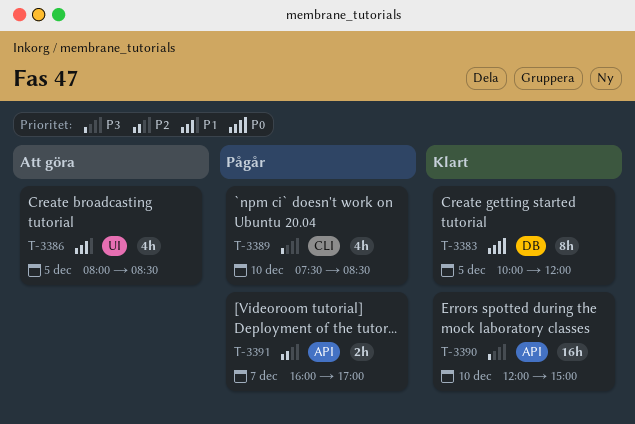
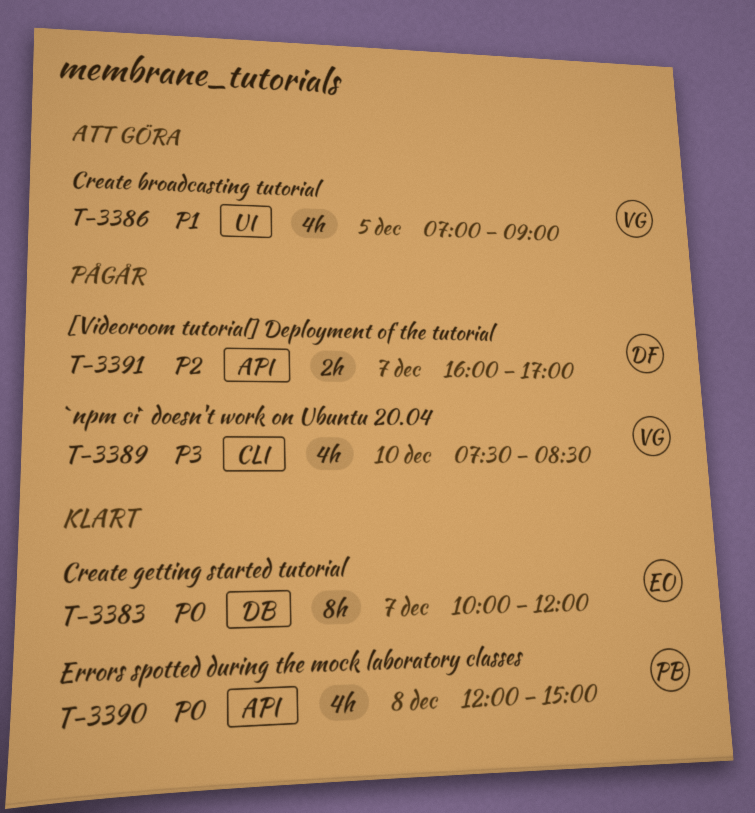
T-3383, day: Dec 5 -> Dec 7
T-3386, begins: 08:00 -> 07:00
T-3386, ends: 08:30 -> 09:00
T-3390, priority: P3 -> P0
T-3390, estimate: 16h -> 4h
T-3390, day: Dec 10 -> Dec 8

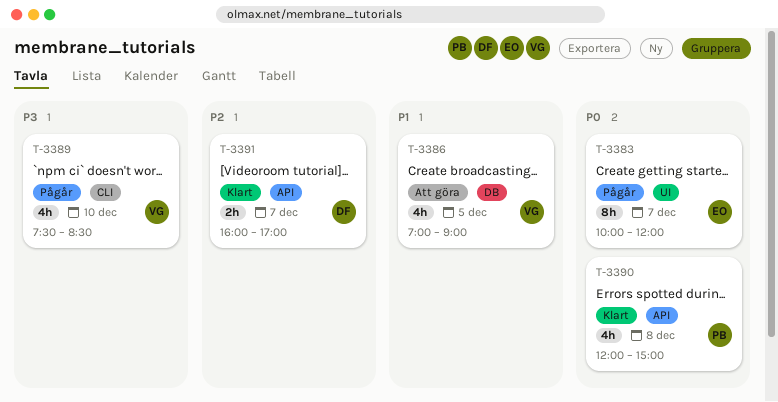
T-3383, status: Klart -> Pågår
T-3383, label: DB -> UI
T-3386, label: UI -> DB
T-3391, status: Pågår -> Klart

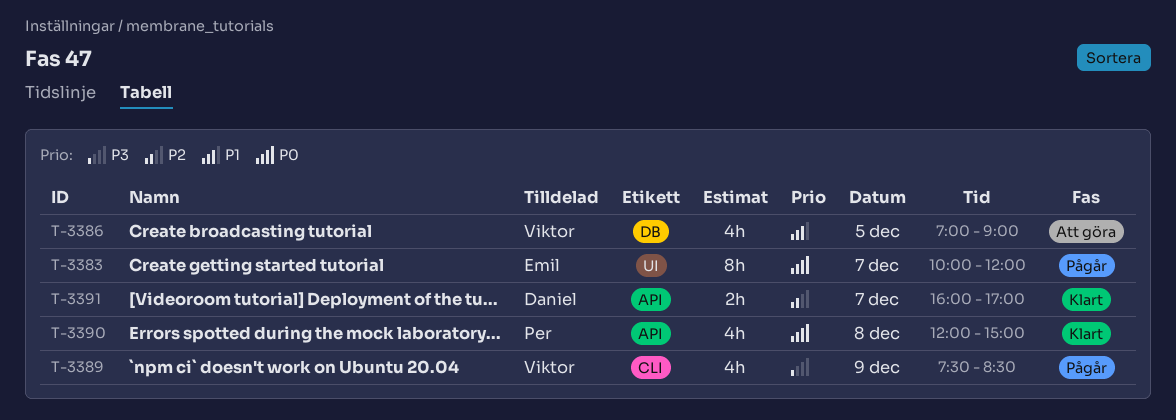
T-3389, day: Dec 10 -> Dec 9

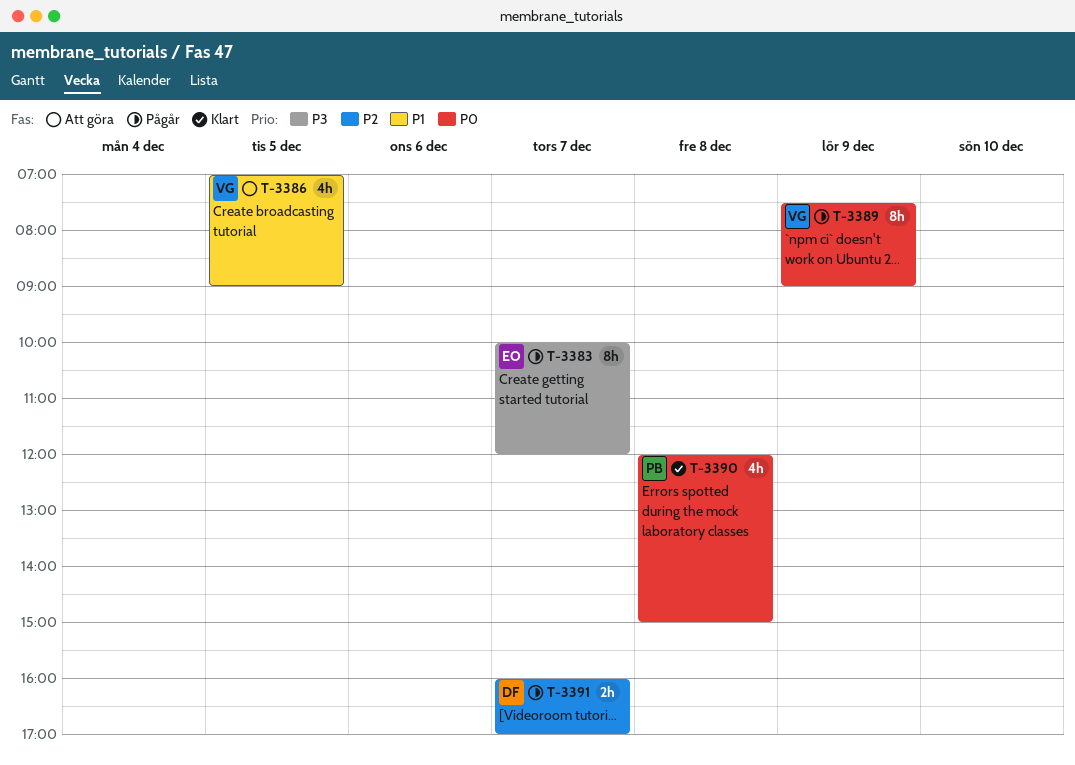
T-3383, priority: P0 -> P3
T-3389, priority: P3 -> P0
T-3389, estimate: 4h -> 8h
T-3389, ends: 08:30 -> 09:00
T-3391, status: Klart -> Pågår

